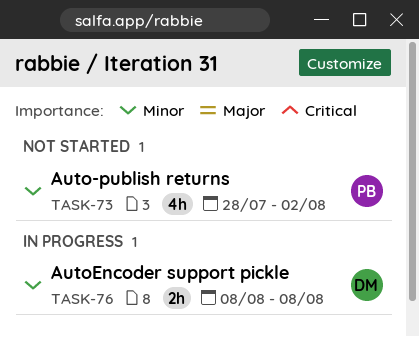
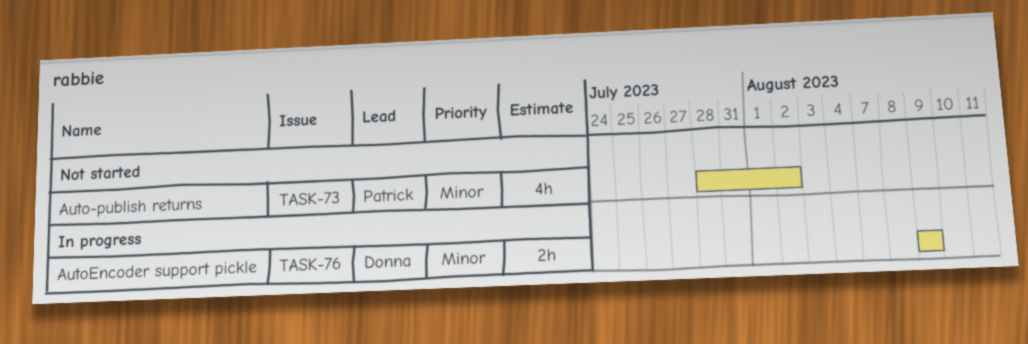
TASK-76, start: Aug 8 -> Aug 9
TASK-76, due: Aug 8 -> Aug 9

